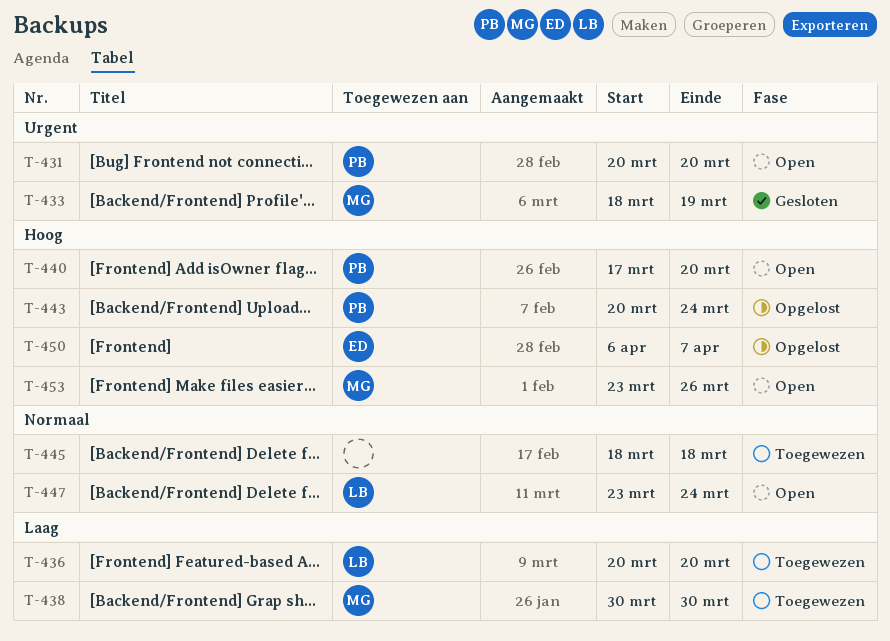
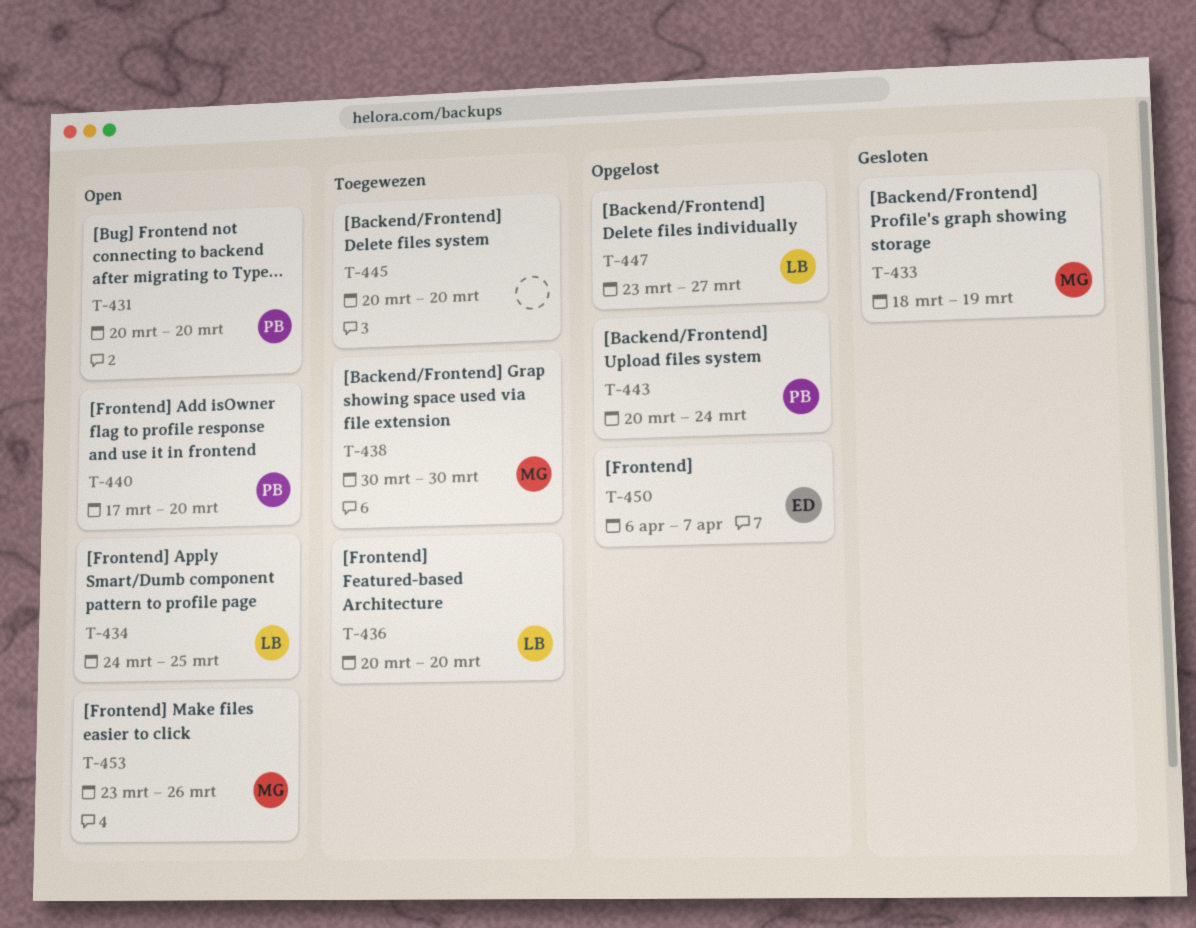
T-434: none -> present
T-445, start: Mar 18 -> Mar 20
T-445, due: Mar 18 -> Mar 20
T-447, status: Open -> Opgelost
T-447, due: Mar 24 -> Mar 27

